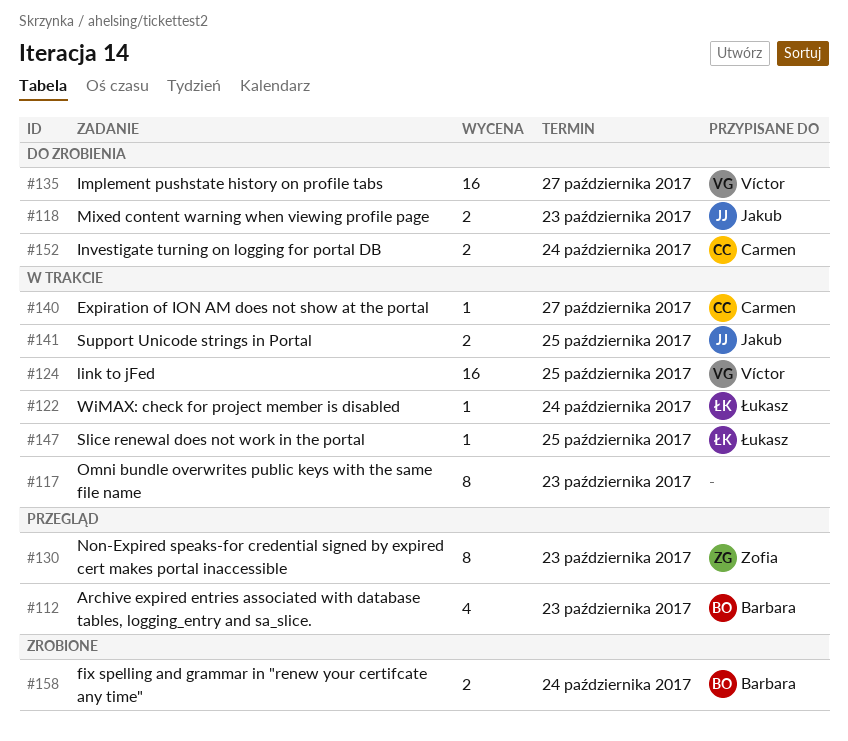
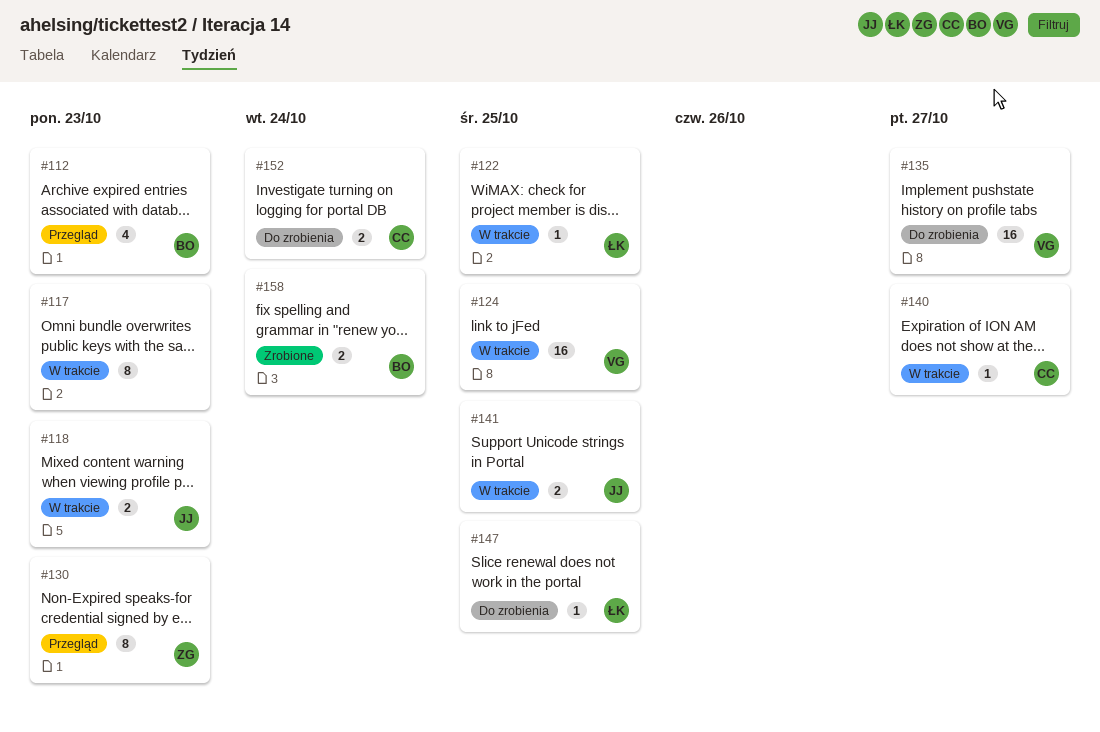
#118, status: Do zrobienia -> W trakcie
#122, due: Oct 24 -> Oct 25
#147, status: W trakcie -> Do zrobienia

